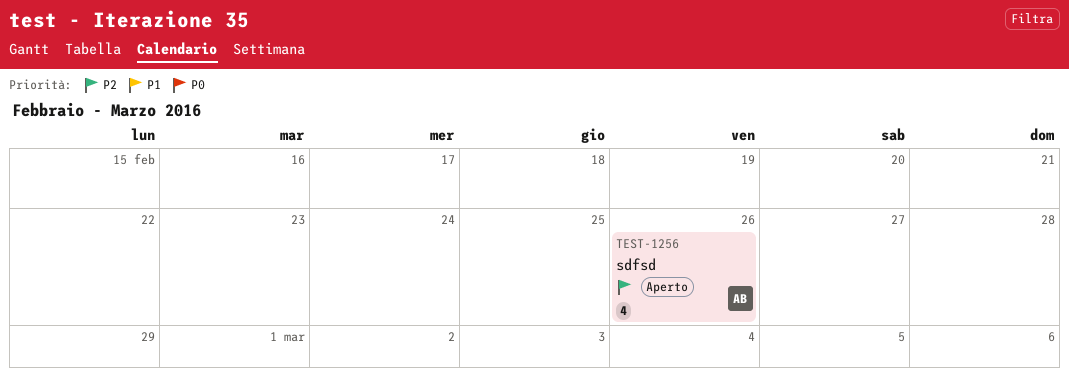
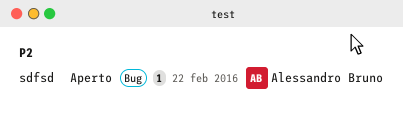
sdfsd, estimate: 4 -> 1
sdfsd, due: Feb 26 -> Feb 22

